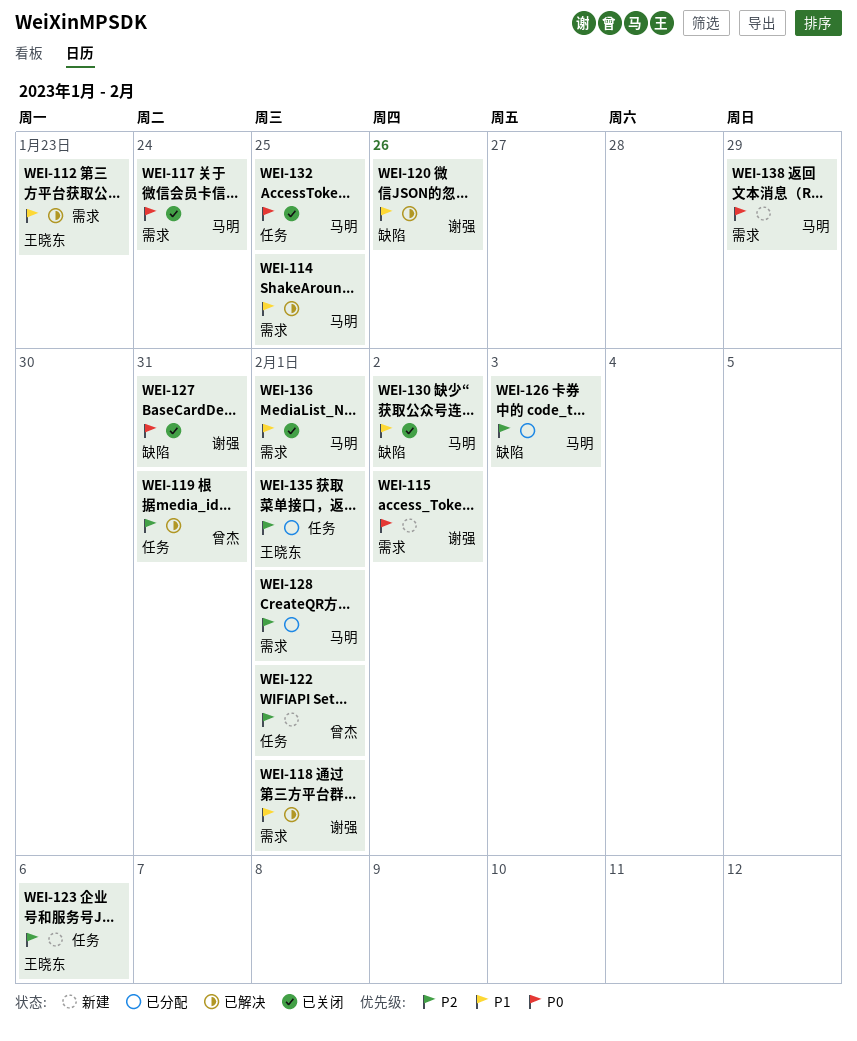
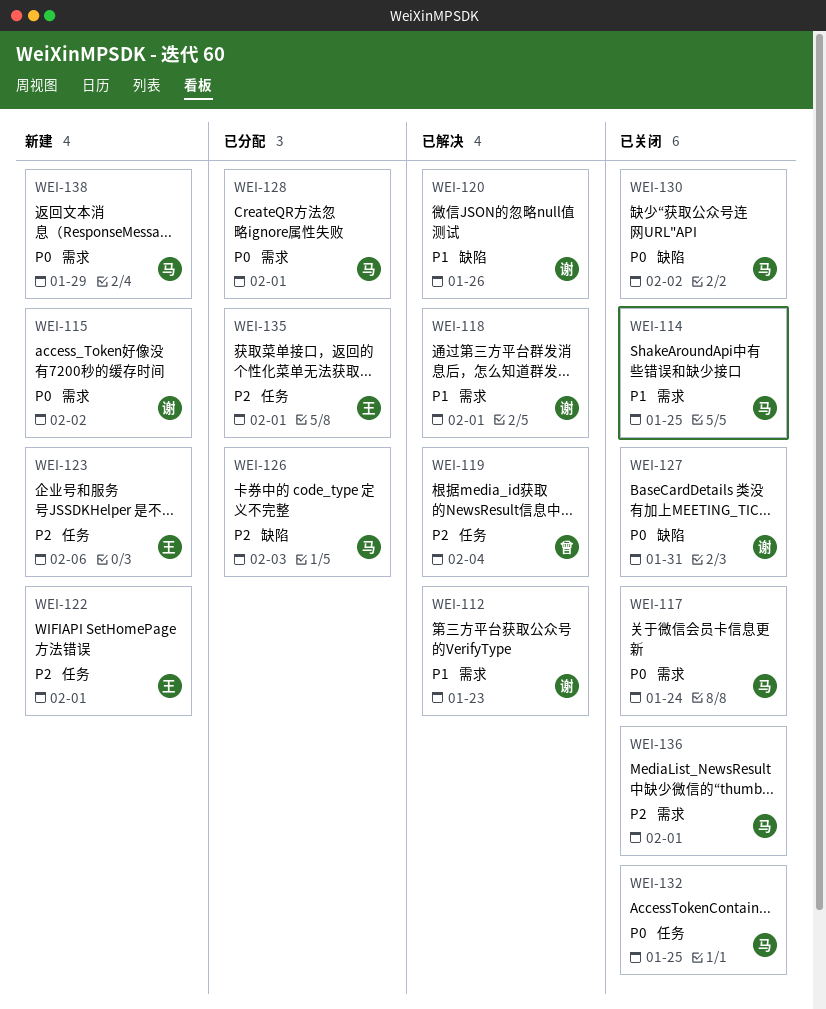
WEI-112, owner: 王晓东 -> 谢强
WEI-114, status: 已解决 -> 已关闭
WEI-119, due: Jan 31 -> Feb 4
WEI-122, owner: 曾杰 -> 王晓东
WEI-128, priority: P2 -> P0
WEI-130, priority: P1 -> P0
WEI-136, priority: P1 -> P2

